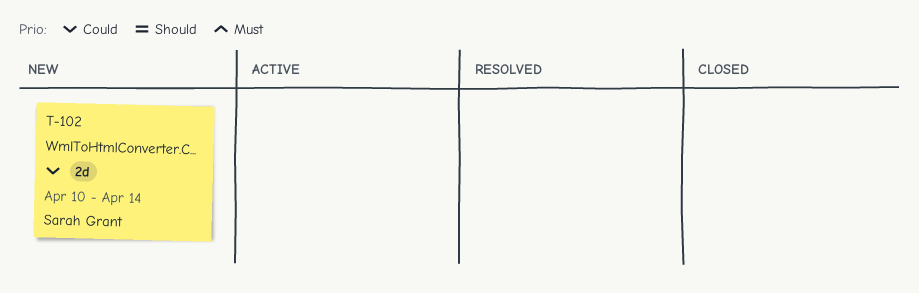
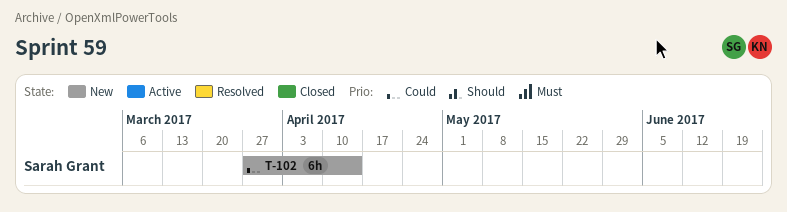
T-102, estimate: 2d -> 6h
T-102, start: Apr 10 -> Mar 27

